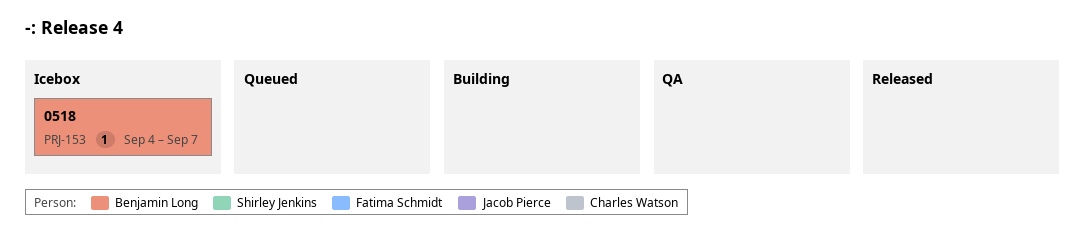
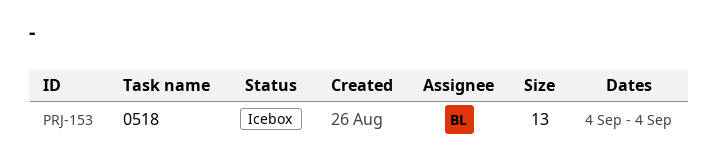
PRJ-153, estimate: 1 -> 13
PRJ-153, due: Sep 7 -> Sep 4

